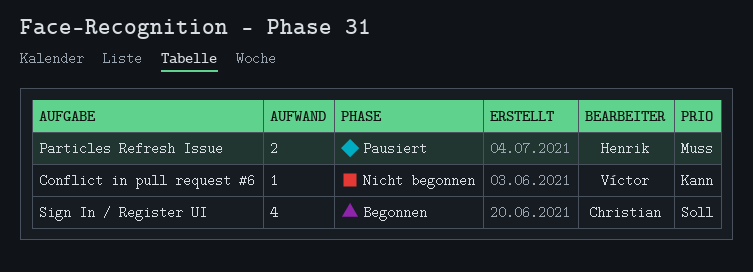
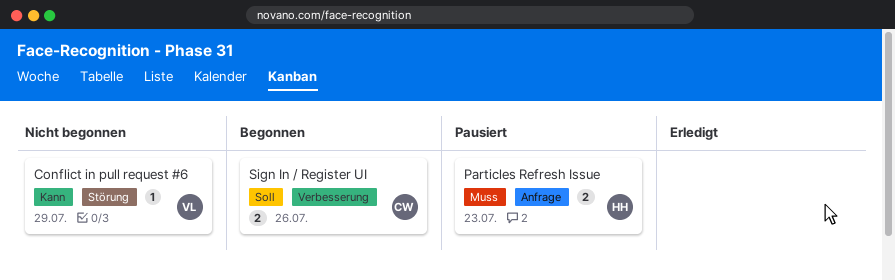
Sign In / Register UI, estimate: 4 -> 2

